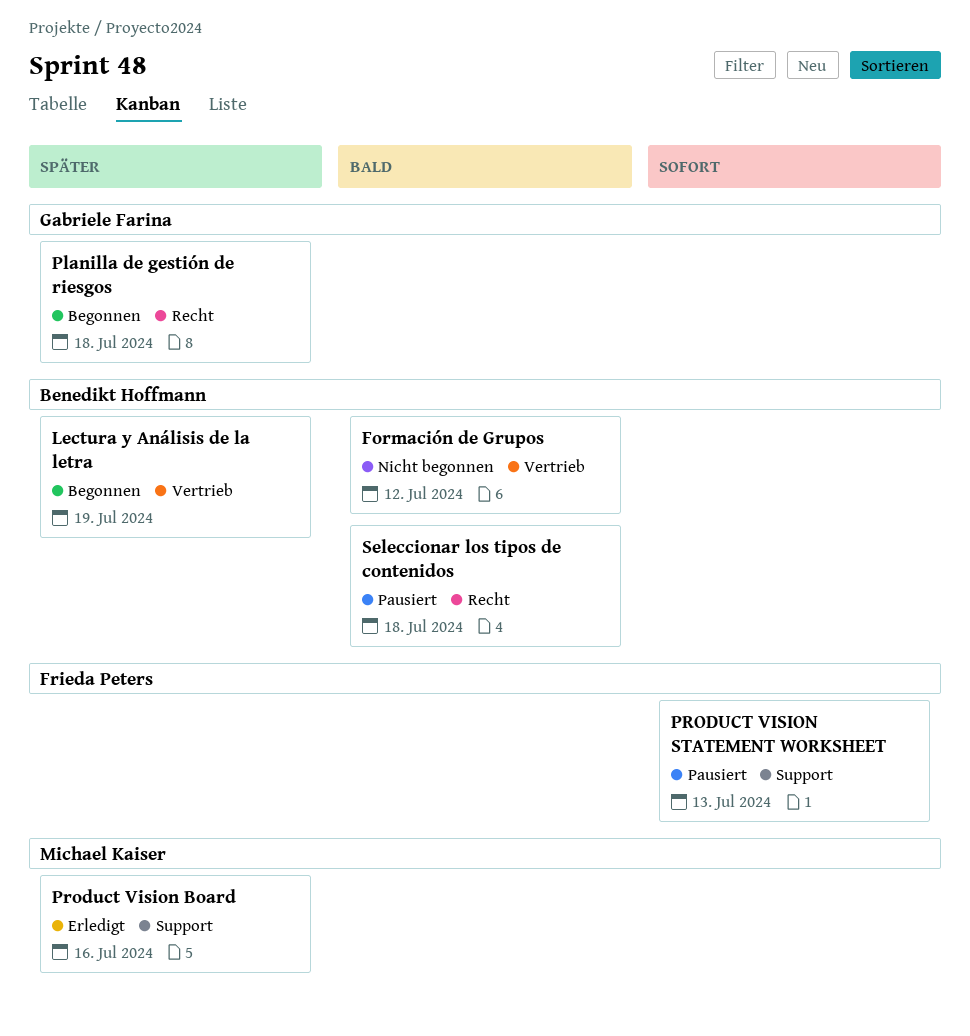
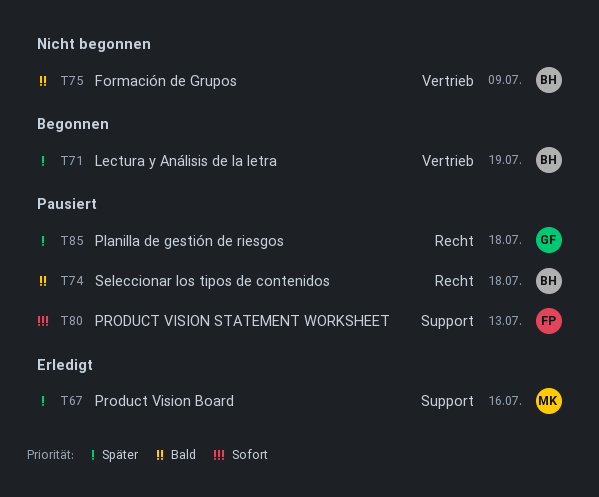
Formación de Grupos, due: Jul 12 -> Jul 9
Planilla de gestión de riesgos, status: Begonnen -> Pausiert

